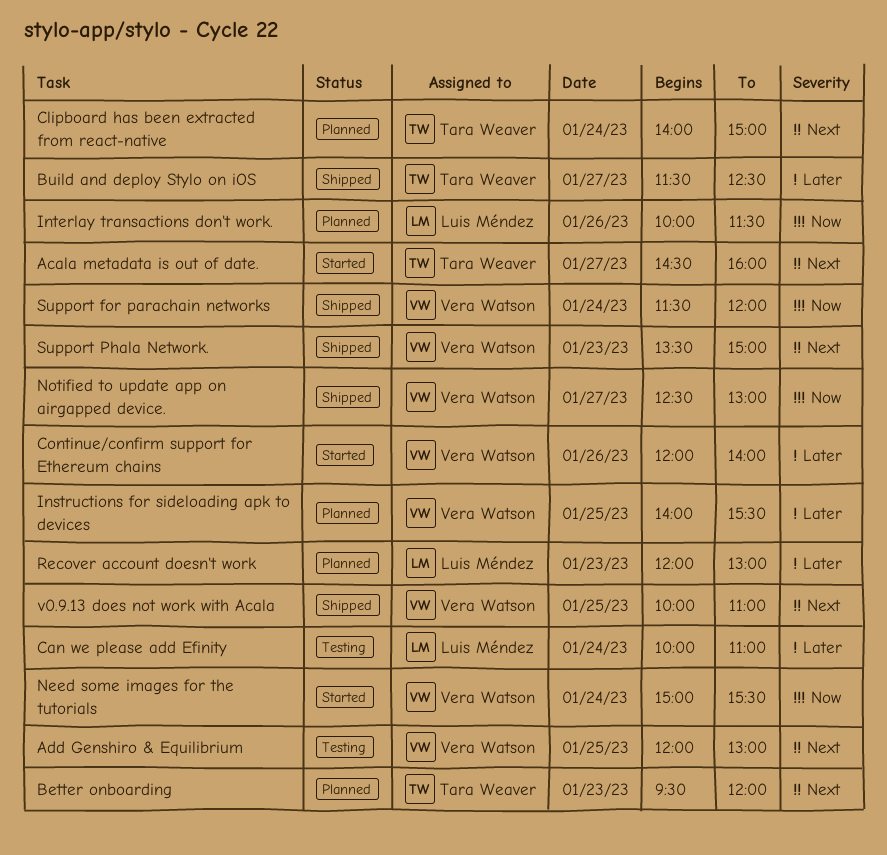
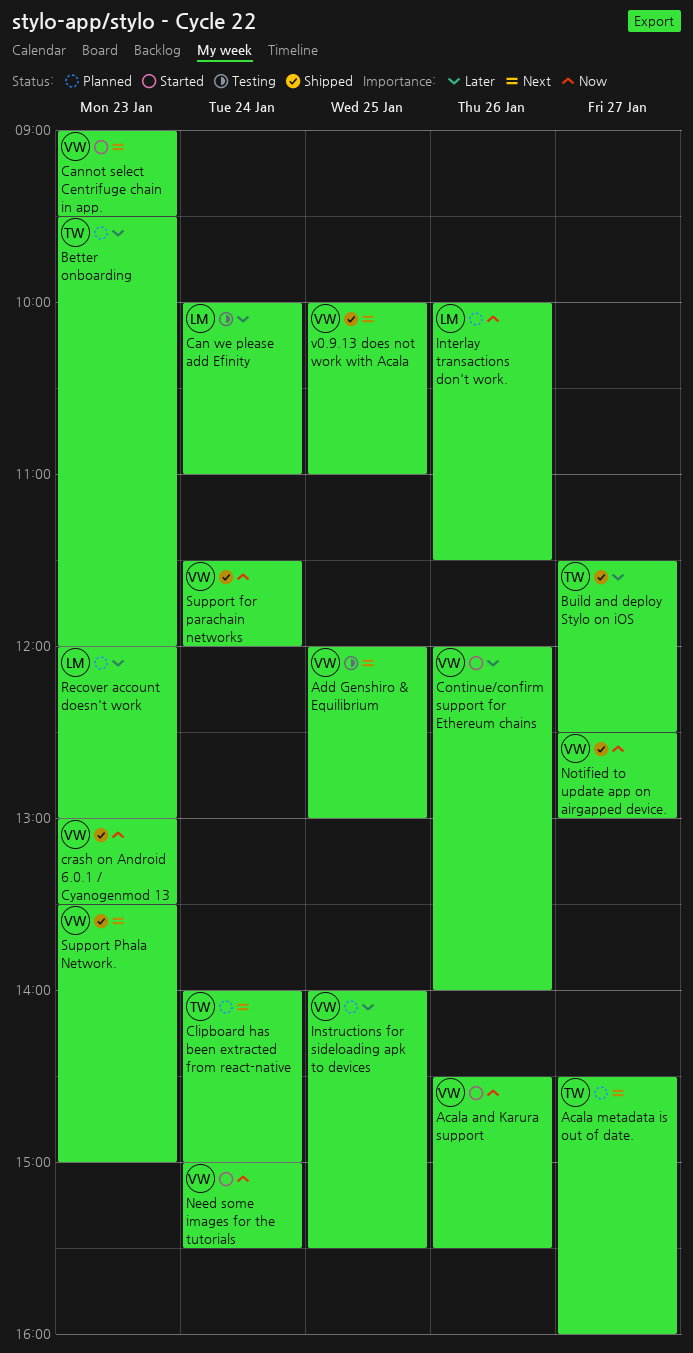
Acala and Karura support: none -> present
Acala metadata is out of date., status: Started -> Planned
Better onboarding, priority: Next -> Later
Cannot select Centrifuge chain in app.: none -> present
crash on Android 6.0.1 / Cyanogenmod 13: none -> present

